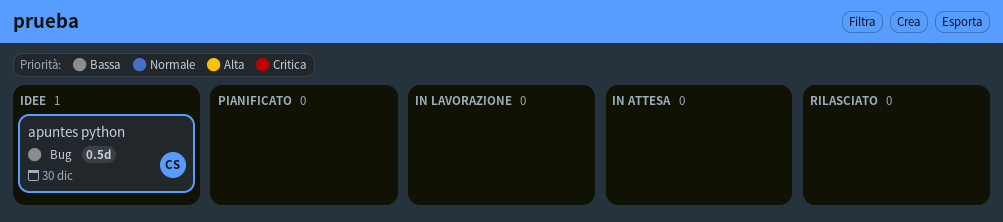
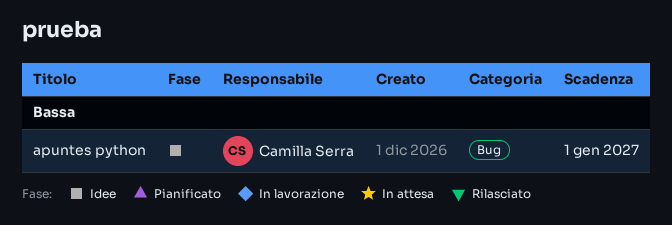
apuntes python, due: Dec 30 -> Jan 1

